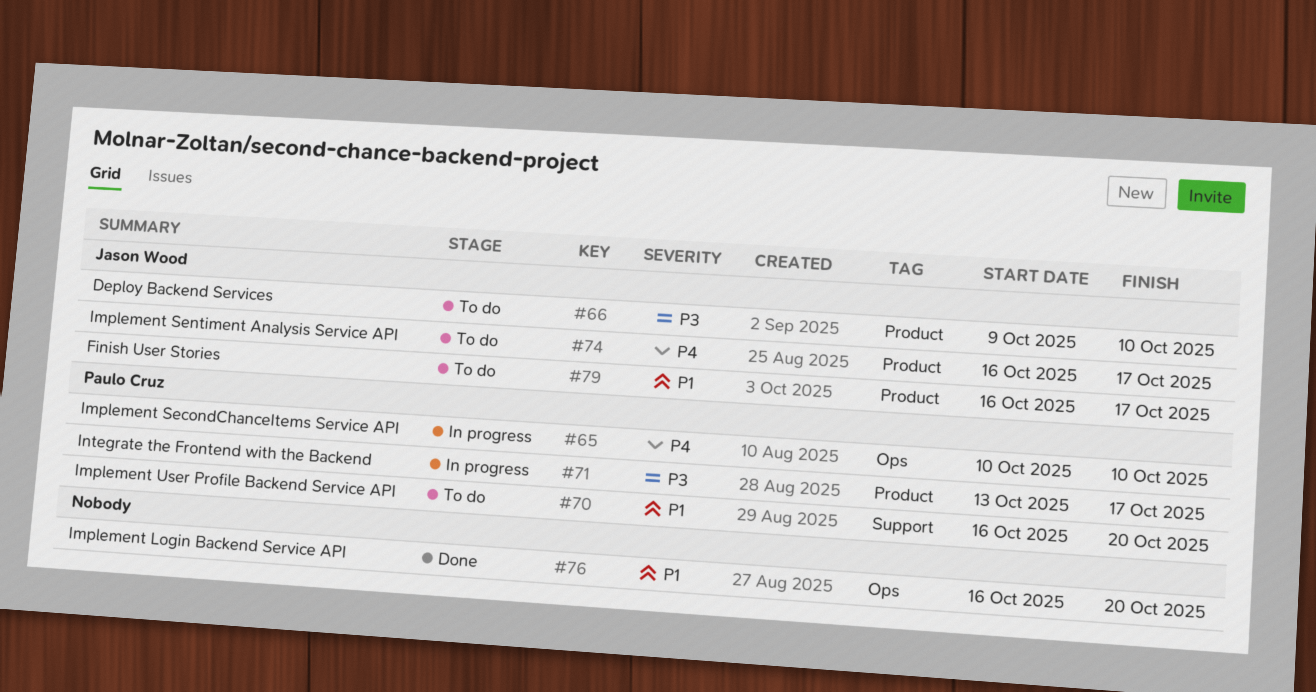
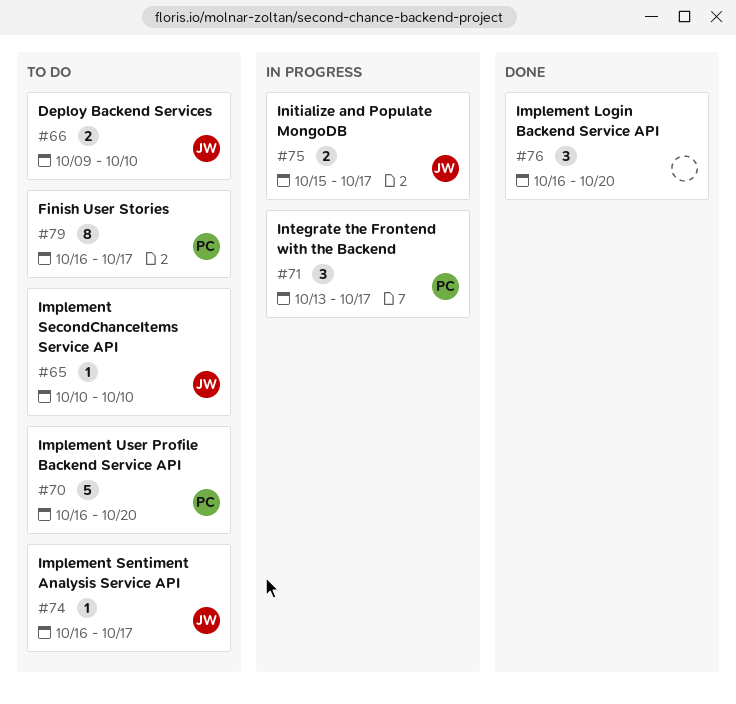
#65, status: In progress -> To do
#65, owner: Paulo Cruz -> Jason Wood
#75: none -> present
#79, owner: Jason Wood -> Paulo Cruz

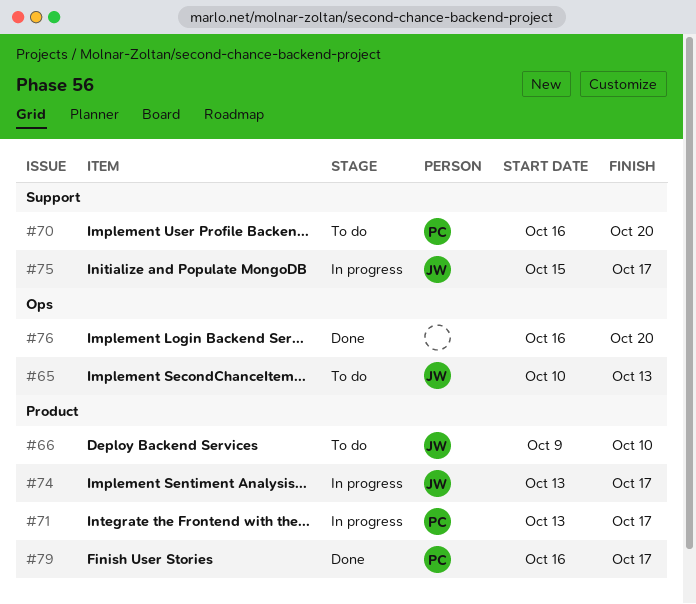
#65, due: Oct 10 -> Oct 13
#74, status: To do -> In progress
#74, start: Oct 16 -> Oct 13
#79, status: To do -> Done

